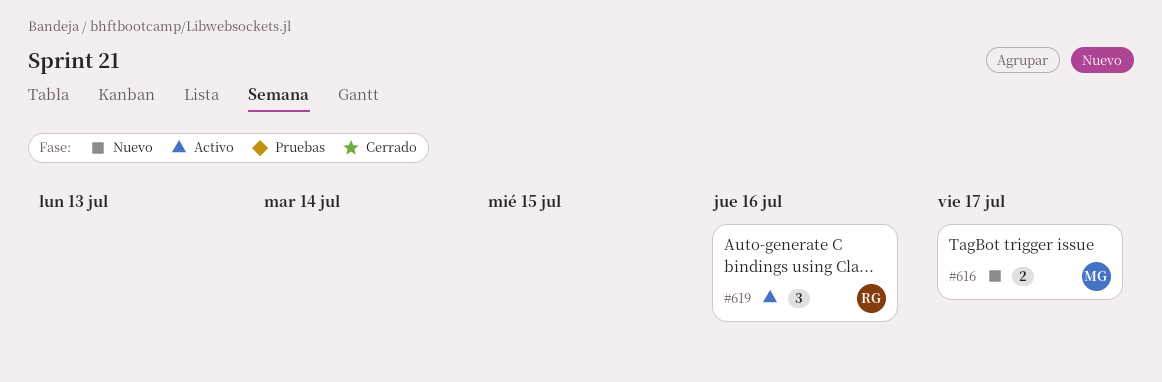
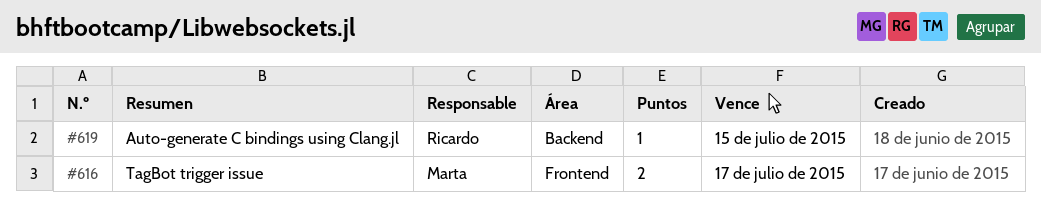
#619, estimate: 3 -> 1
#619, due: Jul 16 -> Jul 15

